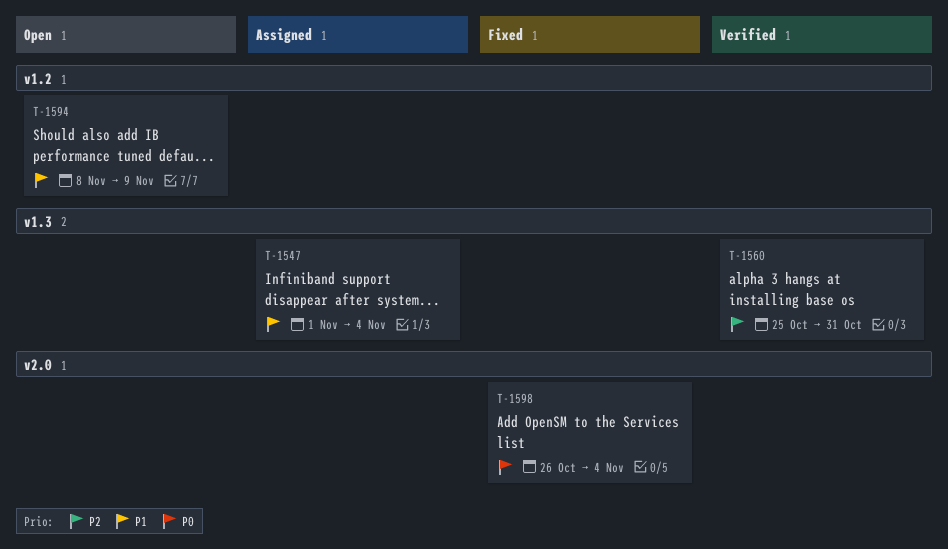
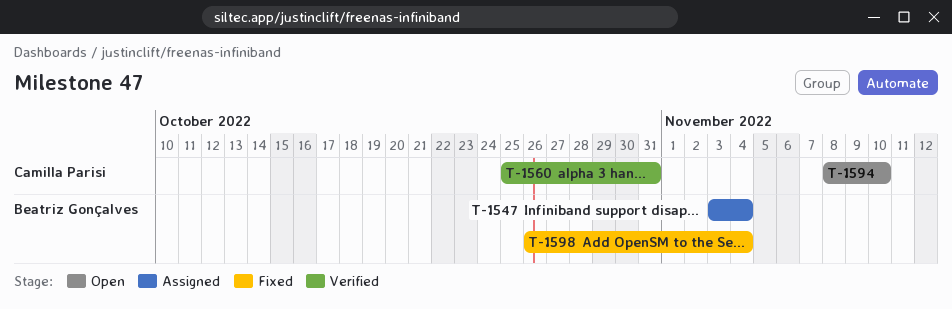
T-1547, start: Nov 1 -> Nov 3
T-1594, due: Nov 9 -> Nov 10

